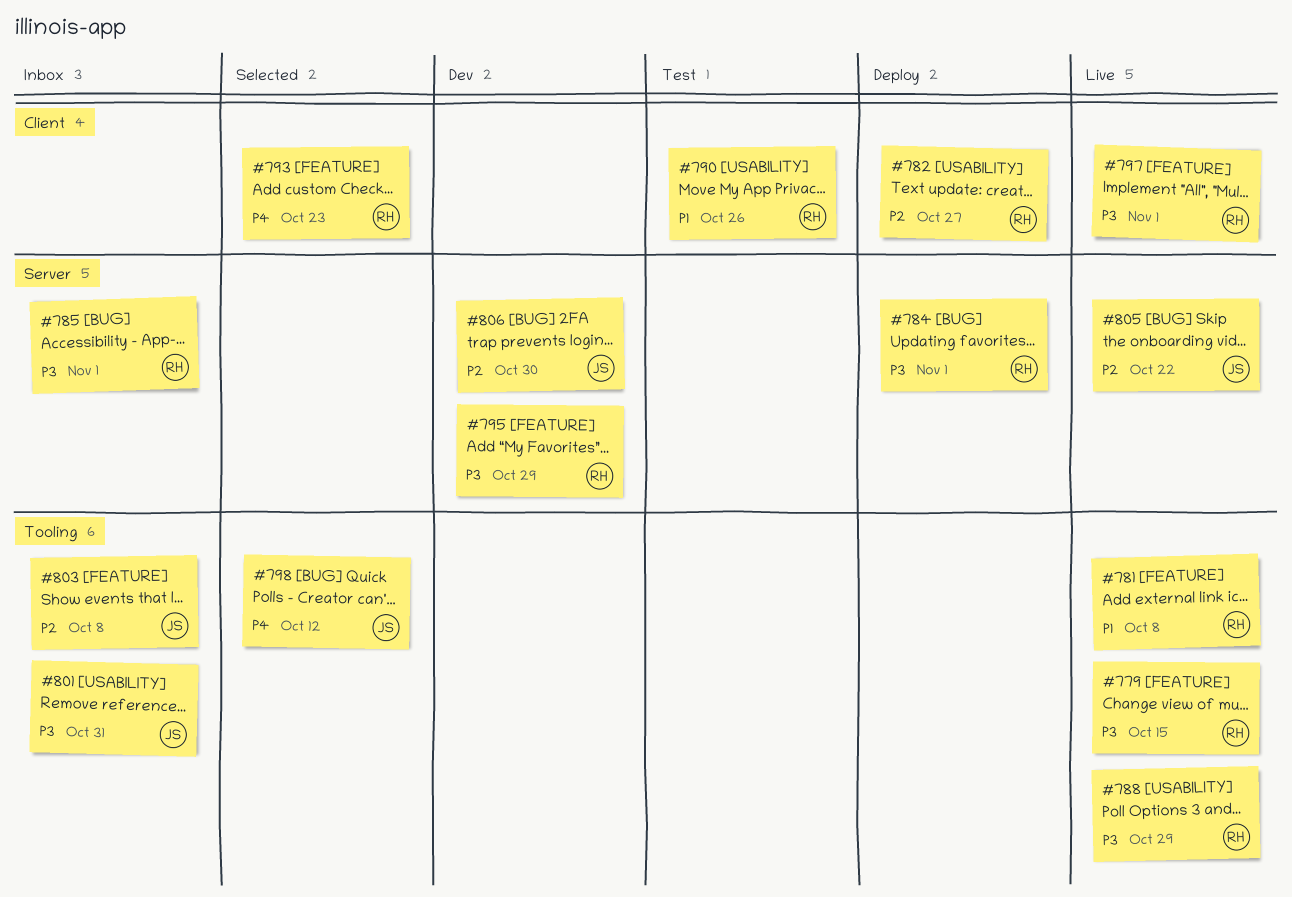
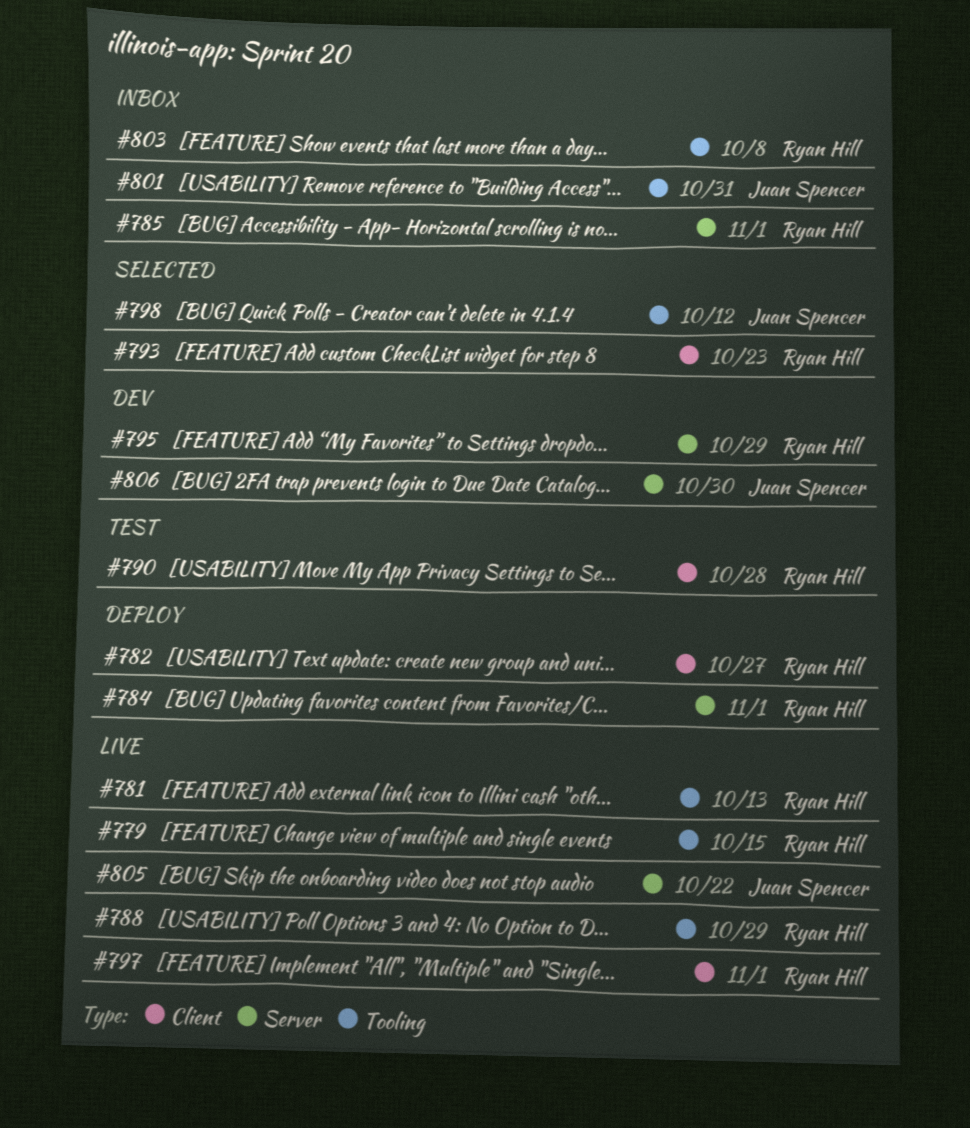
#781, due: Oct 8 -> Oct 13
#790, due: Oct 26 -> Oct 28
#803, owner: Juan Spencer -> Ryan Hill

